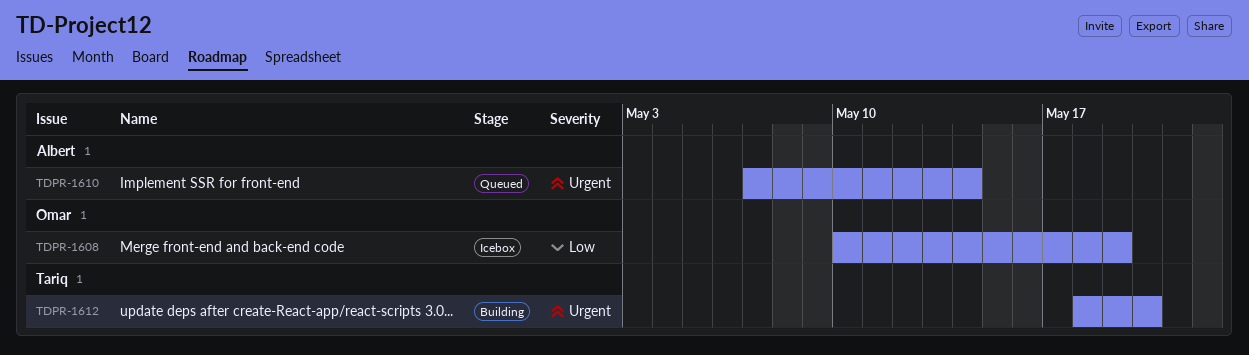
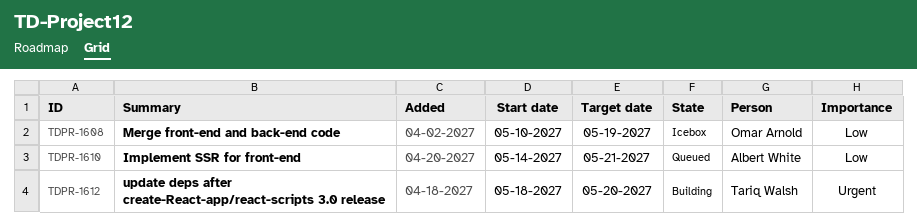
TDPR-1610, priority: Urgent -> Low
TDPR-1610, start: May 7 -> May 14
TDPR-1610, due: May 14 -> May 21

